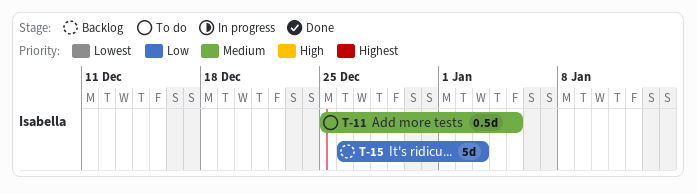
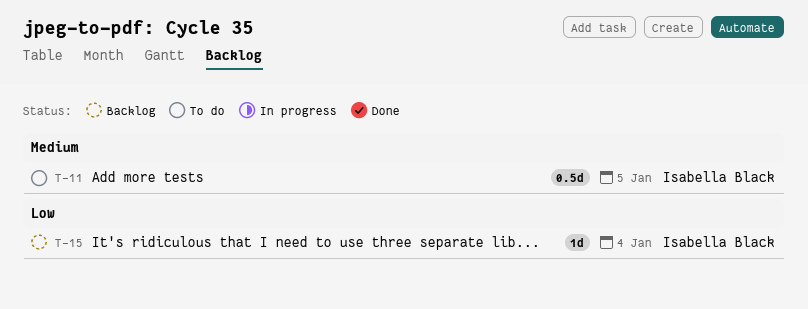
T-15, estimate: 5d -> 1d
T-15, due: Jan 3 -> Jan 4

